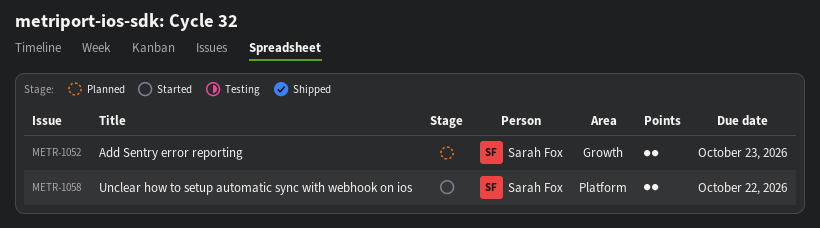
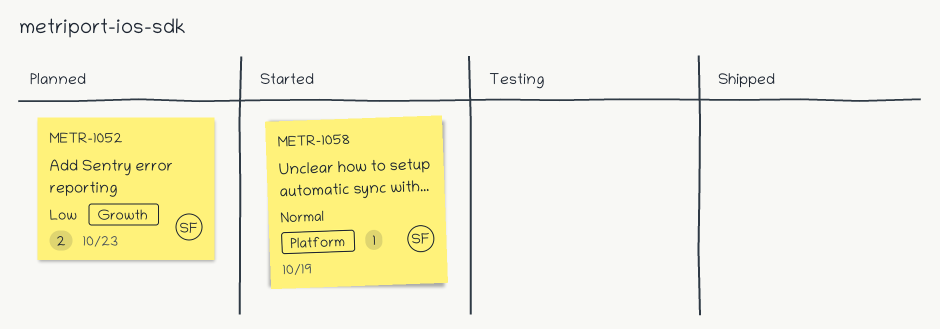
METR-1058, estimate: 2 -> 1
METR-1058, due: Oct 22 -> Oct 19

